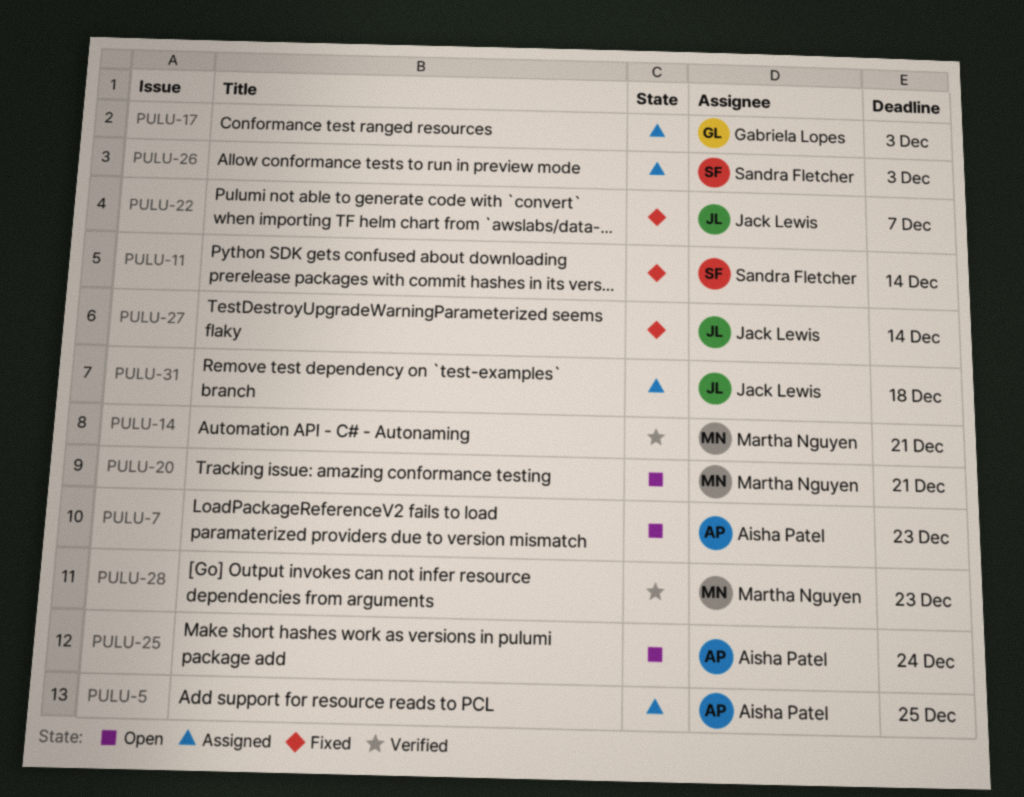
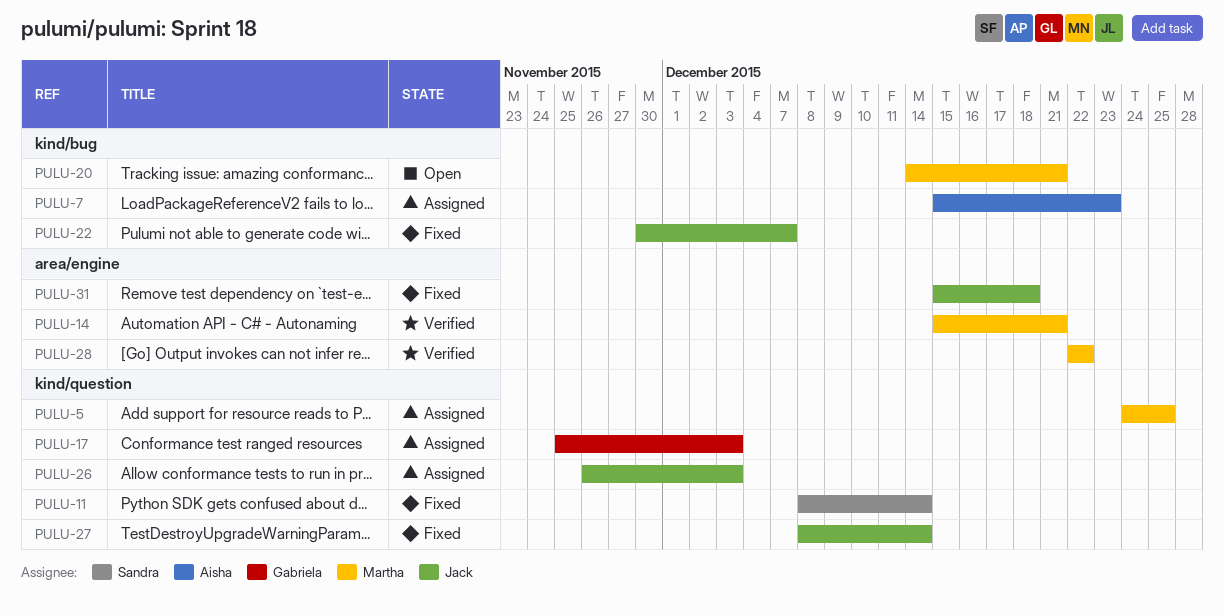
PULU-5, owner: Aisha Patel -> Martha Nguyen
PULU-7, status: Open -> Assigned
PULU-25: present -> none
PULU-26, owner: Sandra Fletcher -> Jack Lewis
PULU-28, due: Dec 23 -> Dec 22
PULU-31, status: Assigned -> Fixed

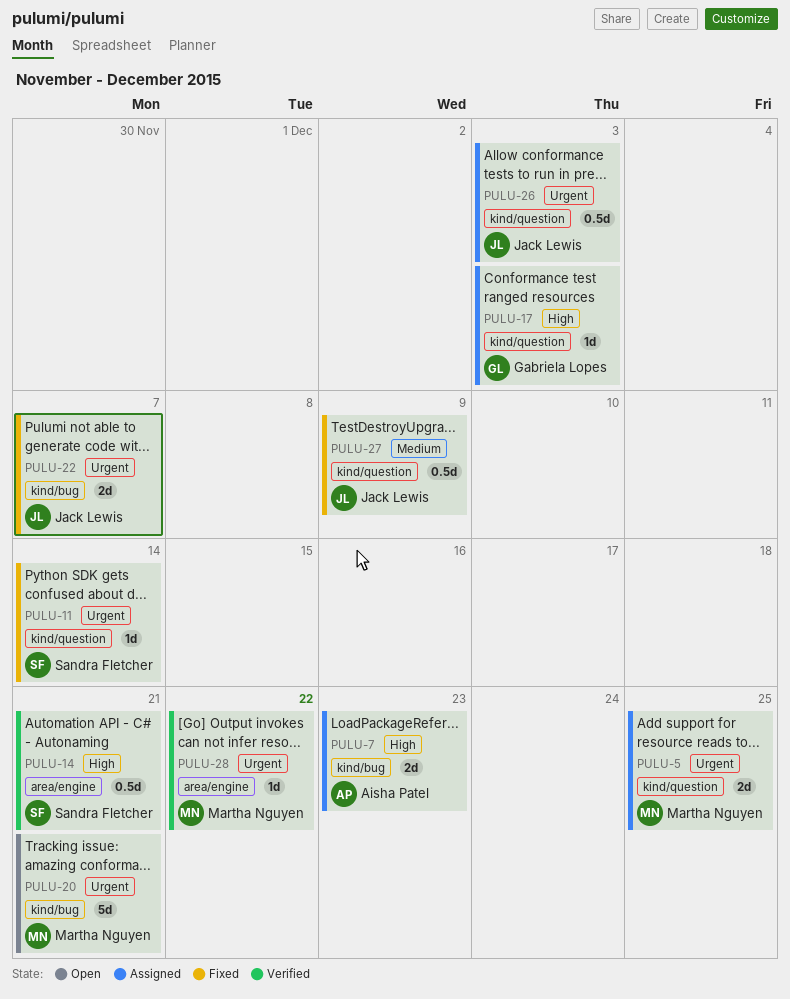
PULU-14, owner: Martha Nguyen -> Sandra Fletcher
PULU-27, due: Dec 14 -> Dec 9
PULU-31: present -> none

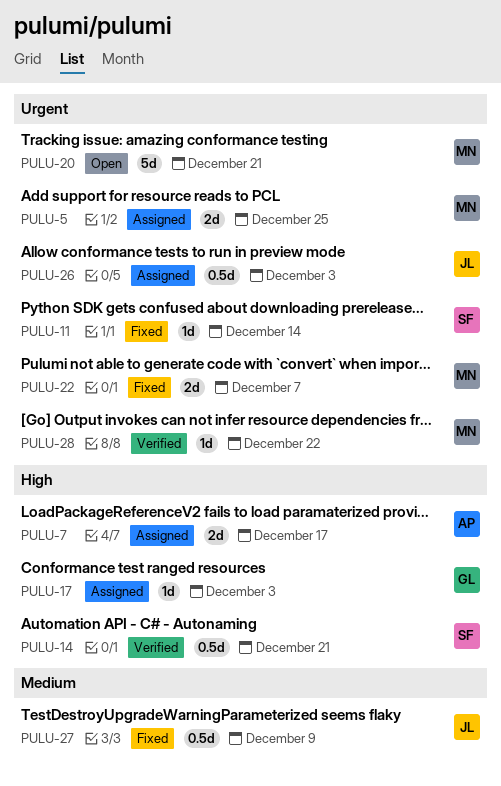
PULU-7, due: Dec 23 -> Dec 17
PULU-22, owner: Jack Lewis -> Martha Nguyen

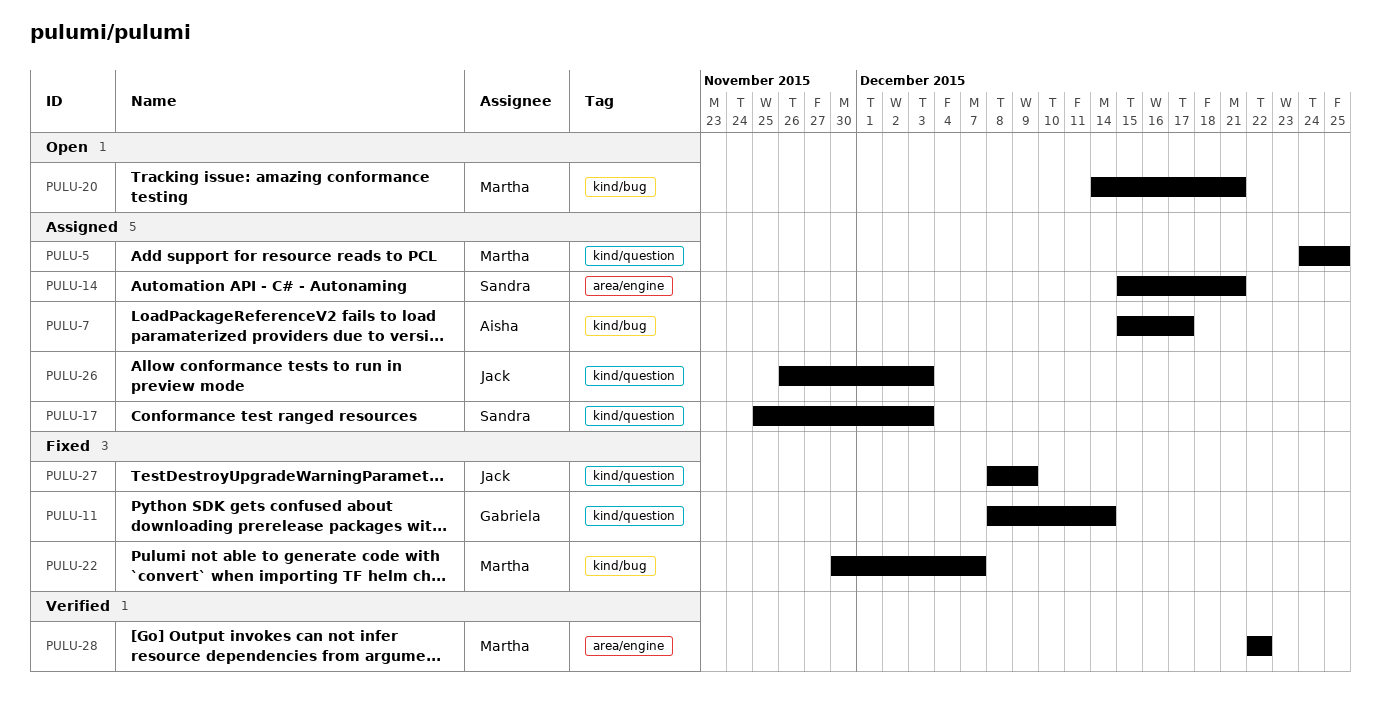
PULU-11, owner: Sandra -> Gabriela
PULU-14, status: Verified -> Assigned
PULU-17, owner: Gabriela -> Sandra

